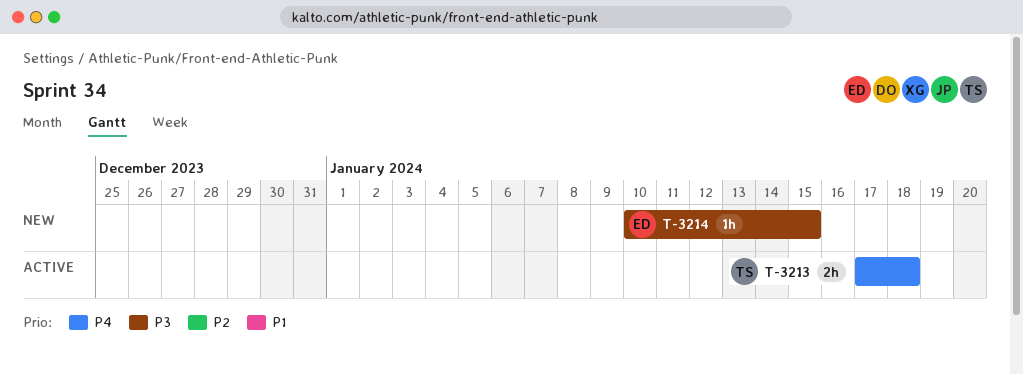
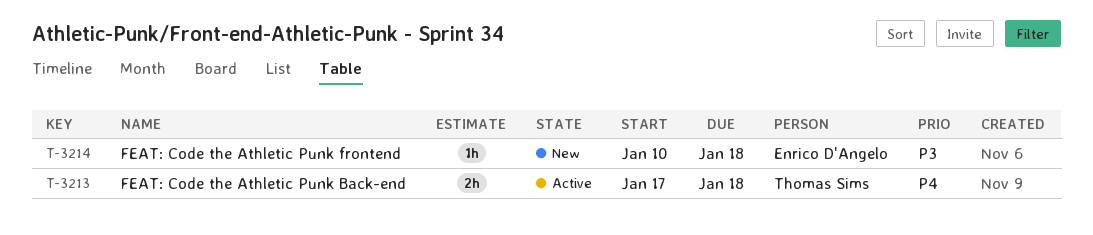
T-3214, due: Jan 15 -> Jan 18

